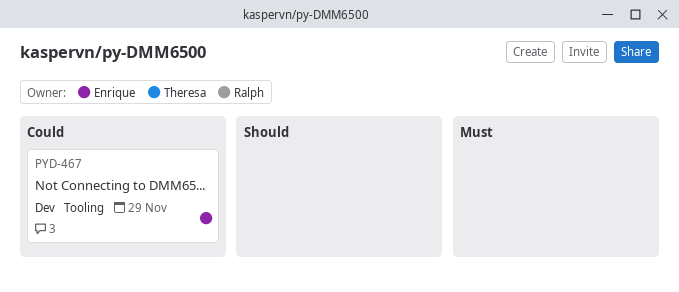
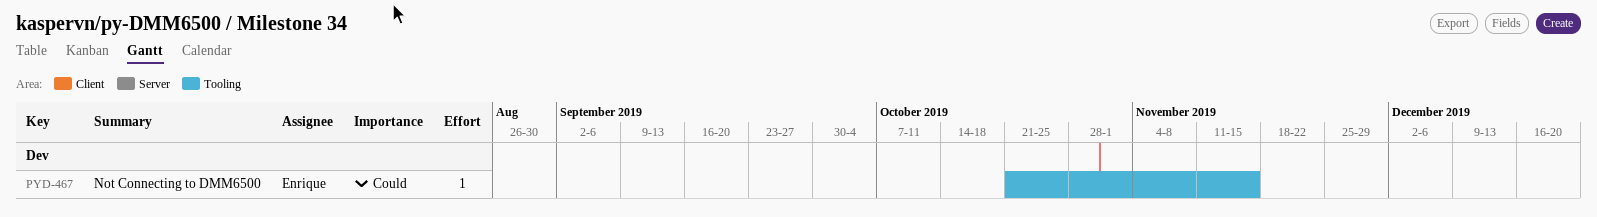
PYD-467, due: Nov 29 -> Nov 15

